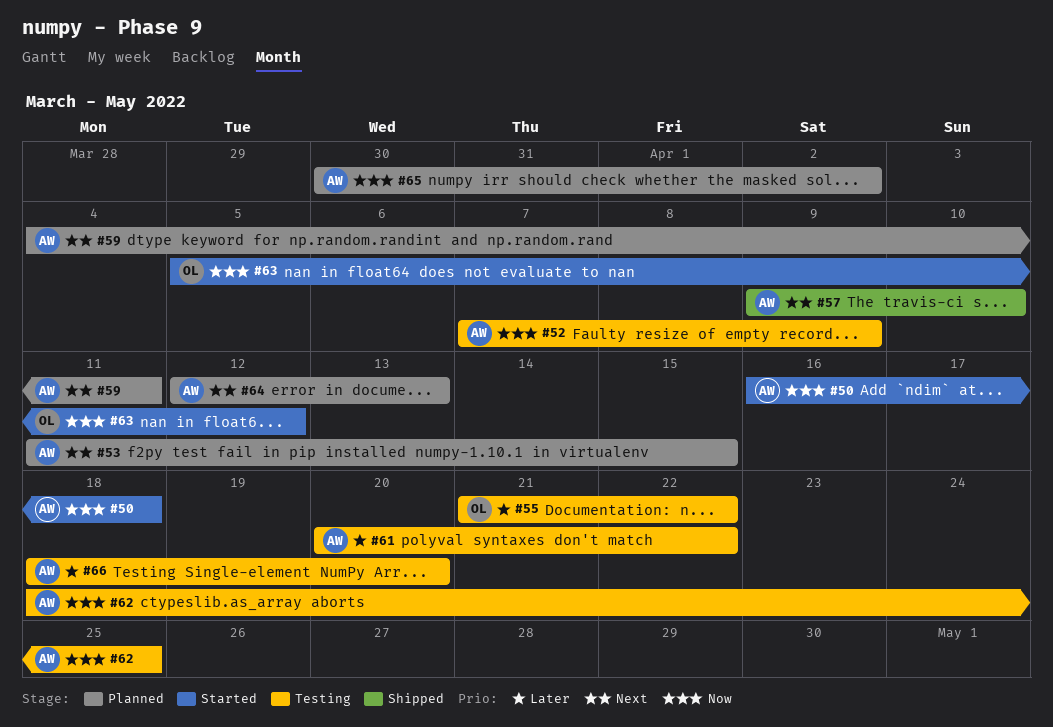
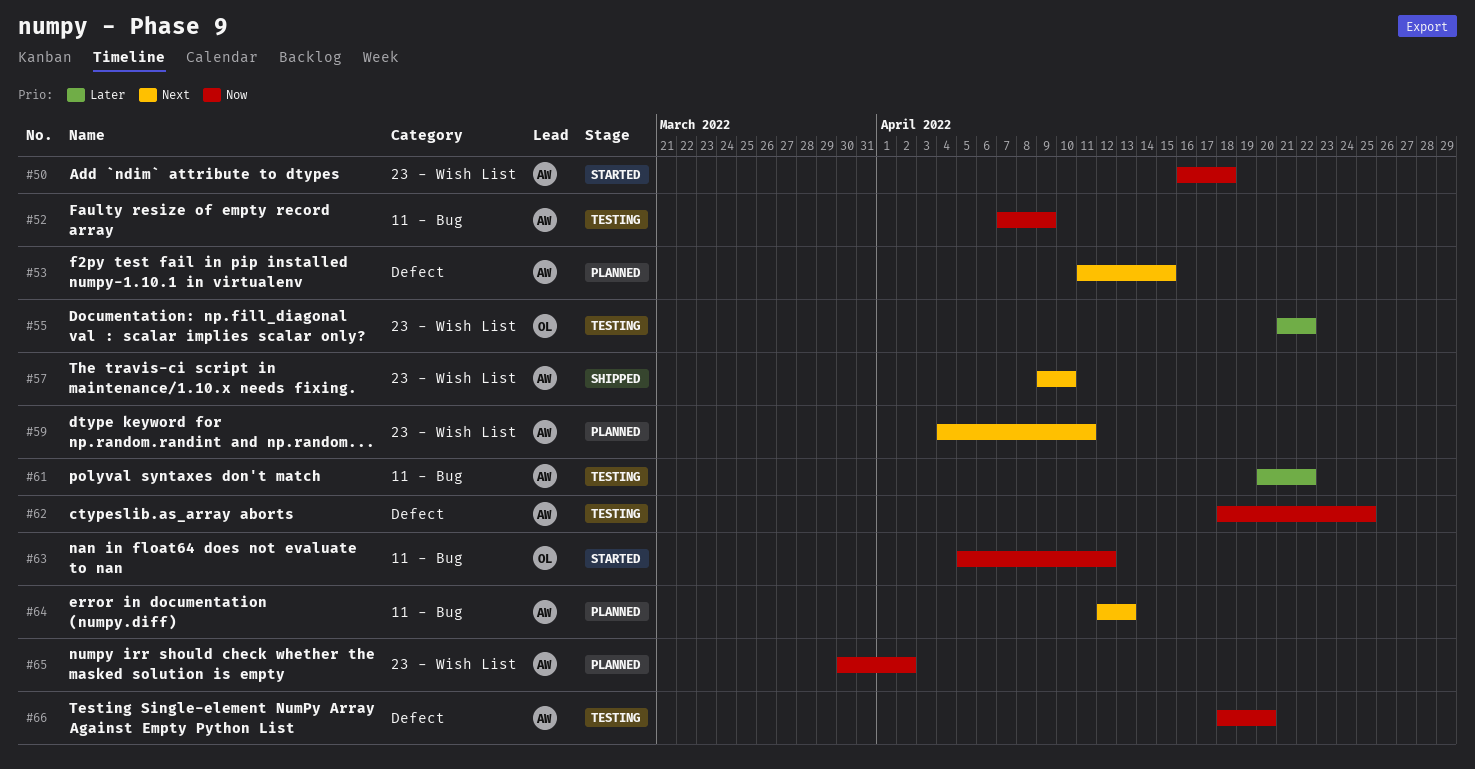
#66, priority: Later -> Now

